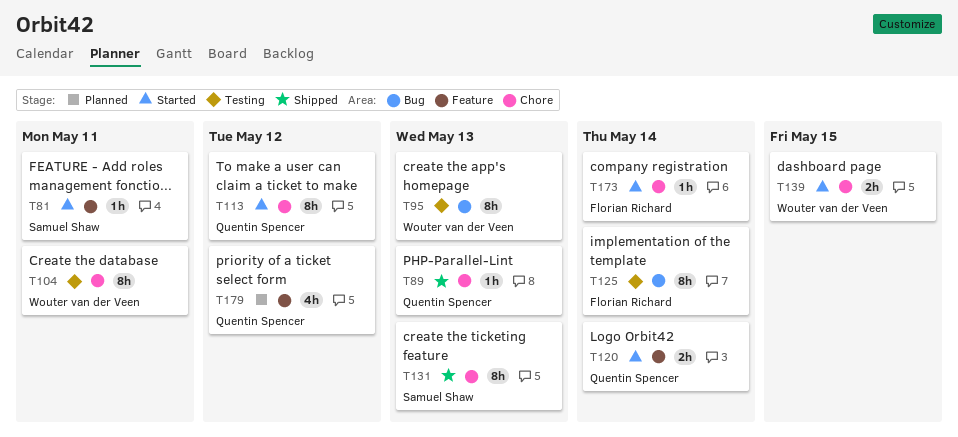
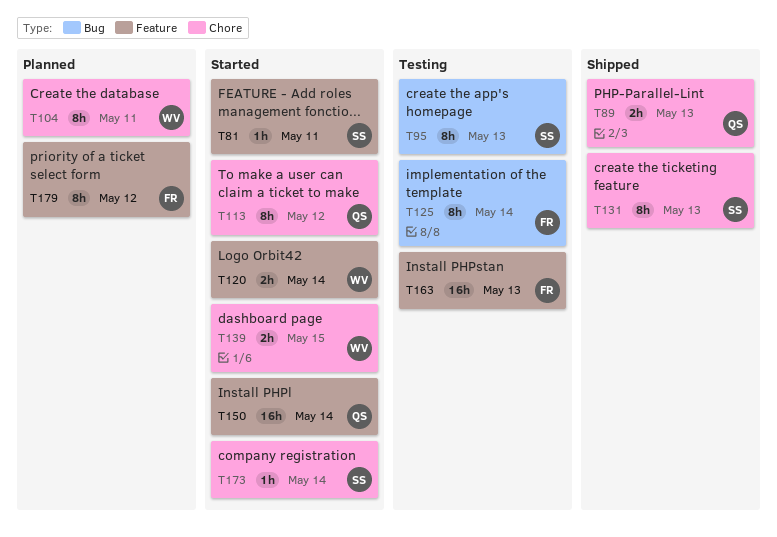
T89, estimate: 1h -> 2h
T95, owner: Wouter van der Veen -> Samuel Shaw
T104, status: Testing -> Planned
T120, owner: Quentin Spencer -> Wouter van der Veen
T150: none -> present
T163: none -> present
T173, owner: Florian Richard -> Samuel Shaw
T179, owner: Quentin Spencer -> Florian Richard
T179, estimate: 4h -> 8h

